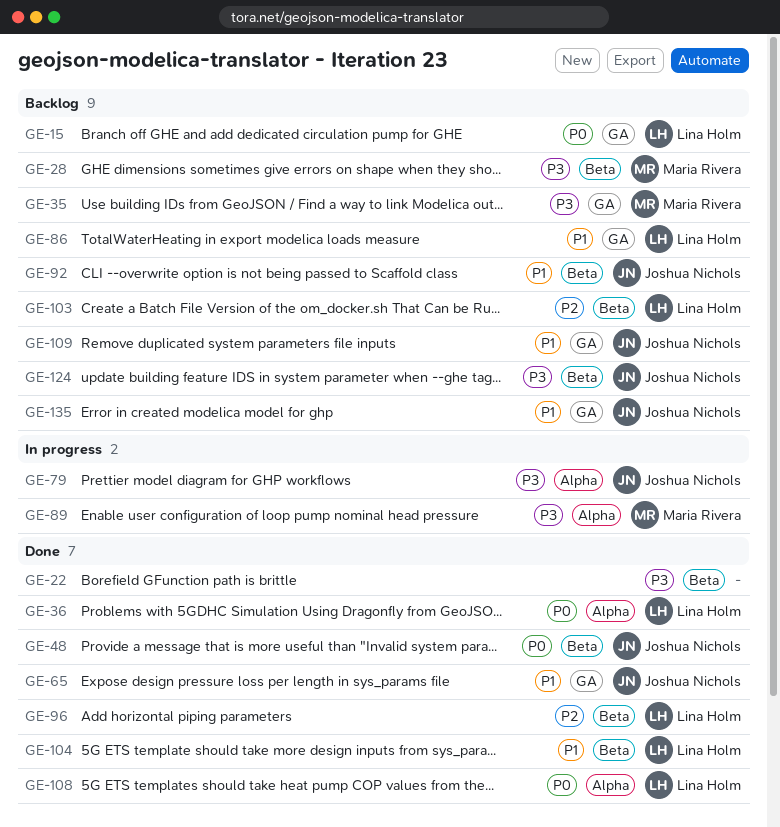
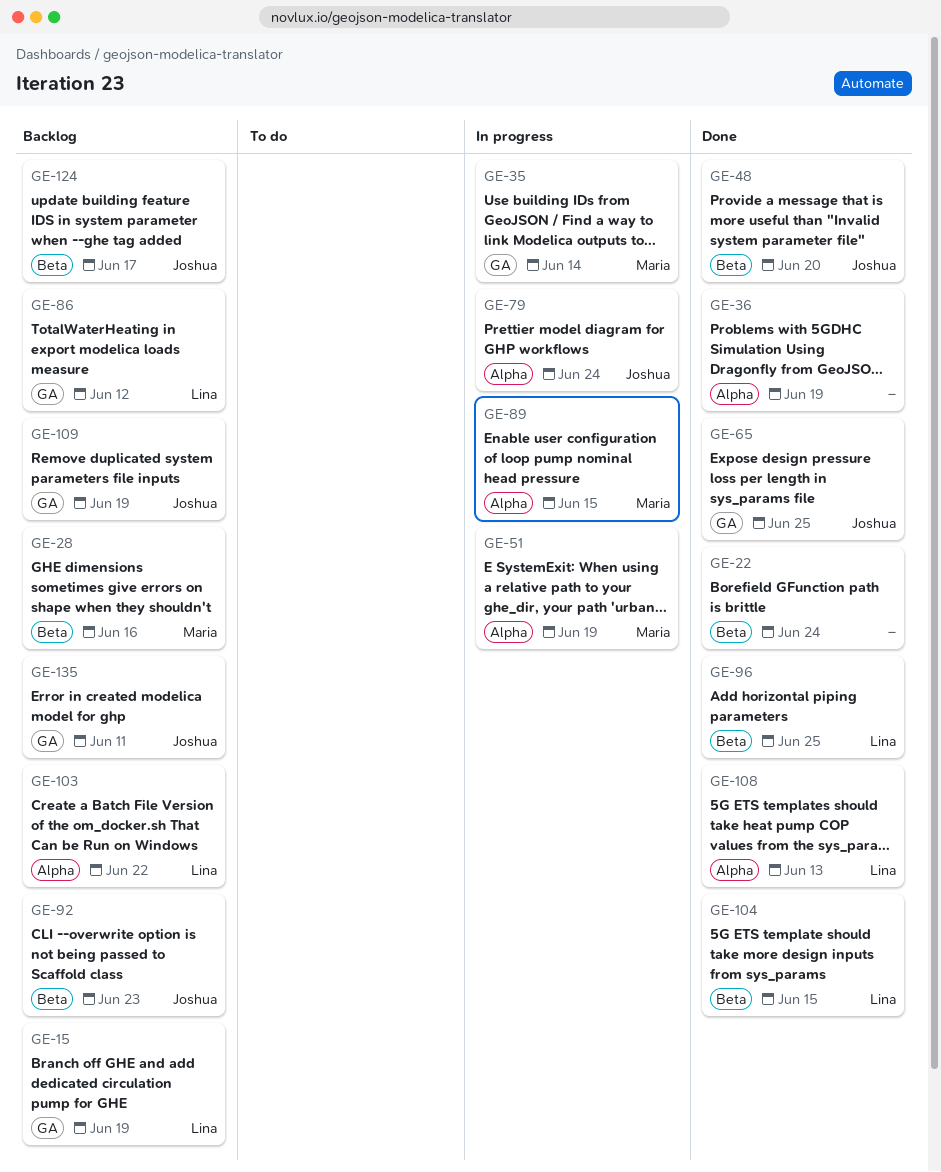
GE-35, status: Backlog -> In progress
GE-36, owner: Lina Holm -> none
GE-51: none -> present
GE-103, label: Beta -> Alpha

